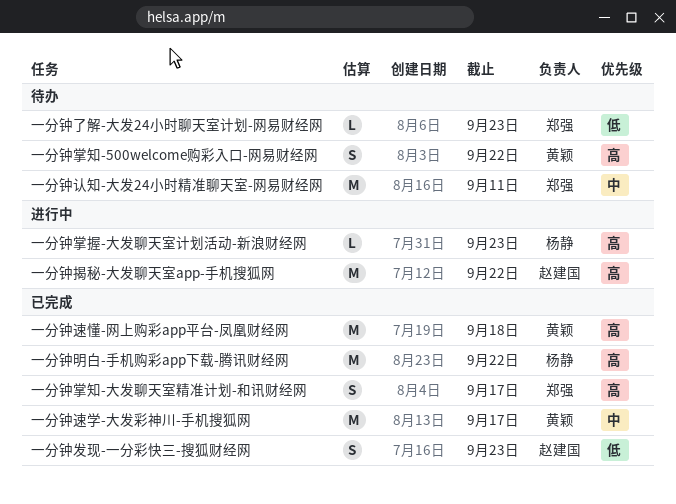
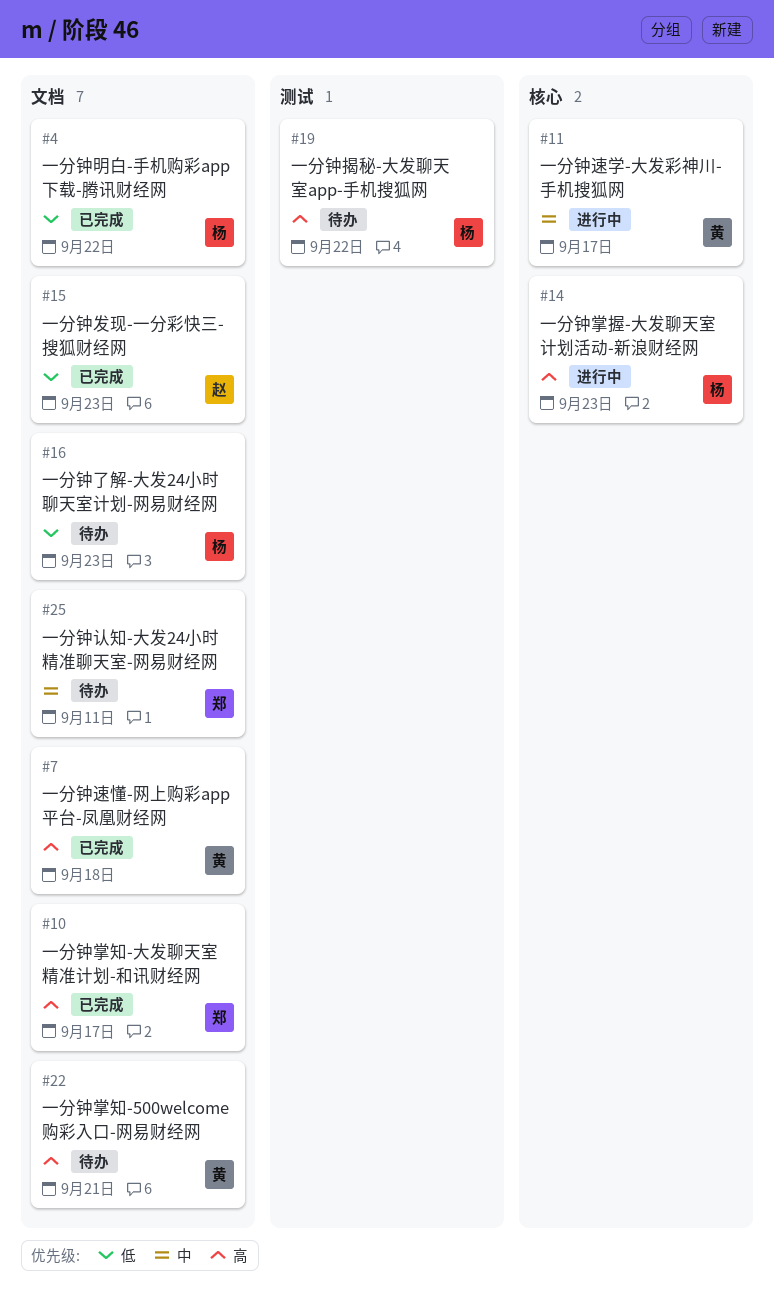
一分钟了解-大发24小时聊天室计划-网易财经网, owner: 郑强 -> 杨静
一分钟掌知-500welcome购彩入口-网易财经网, due: Sep 22 -> Sep 21
一分钟揭秘-大发聊天室app-手机搜狐网, status: 进行中 -> 待办
一分钟揭秘-大发聊天室app-手机搜狐网, owner: 赵建国 -> 杨静
一分钟明白-手机购彩app下载-腾讯财经网, priority: 高 -> 低
一分钟速学-大发彩神川-手机搜狐网, status: 已完成 -> 进行中

